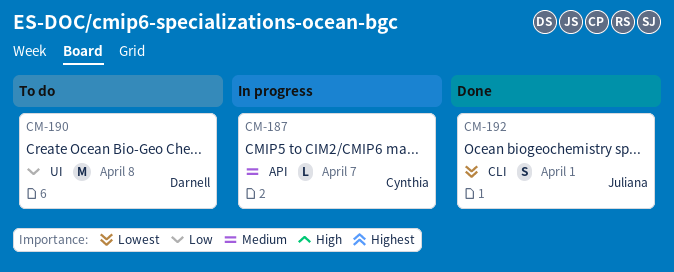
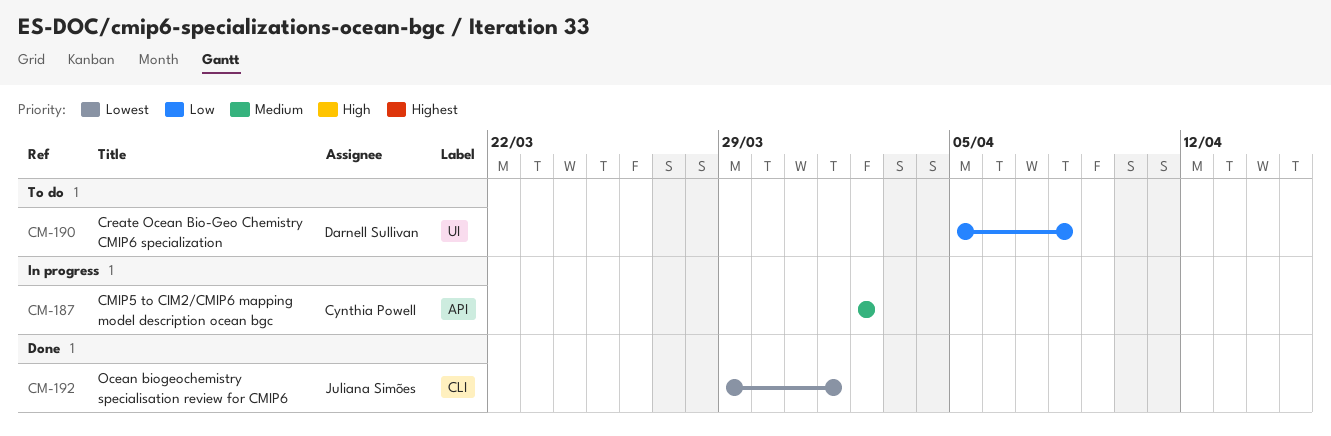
CM-187, due: Apr 7 -> Apr 2

